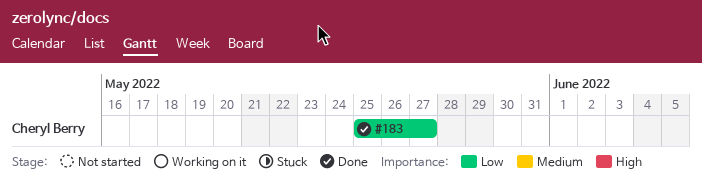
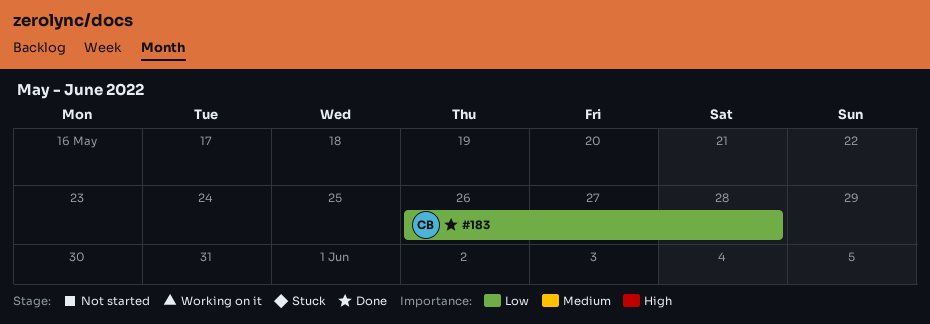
#183, start: May 25 -> May 26
#183, due: May 27 -> May 28

